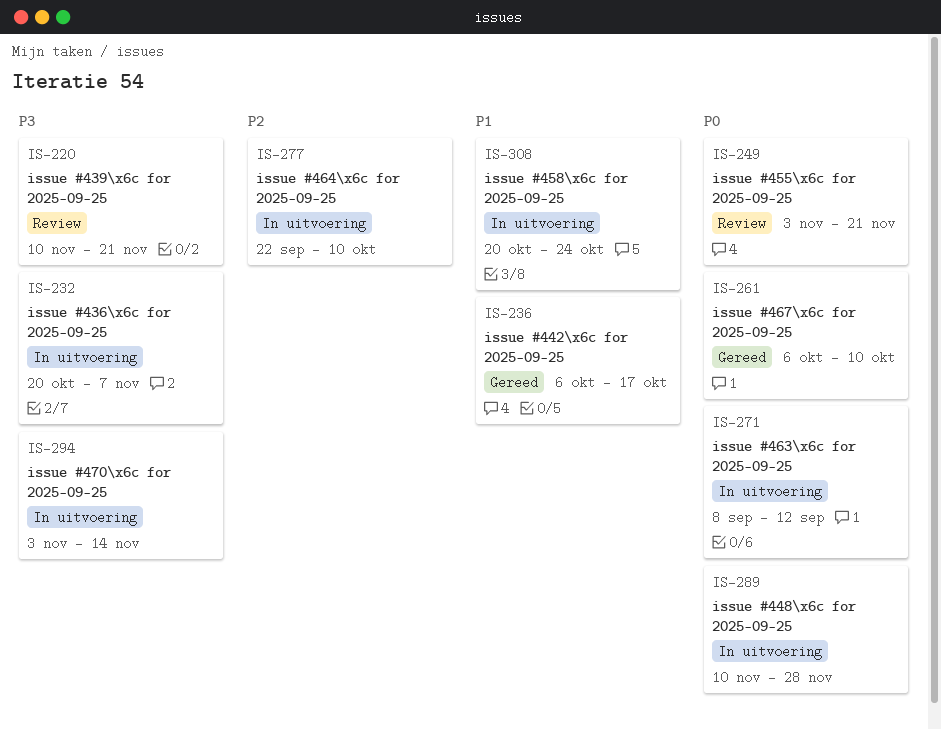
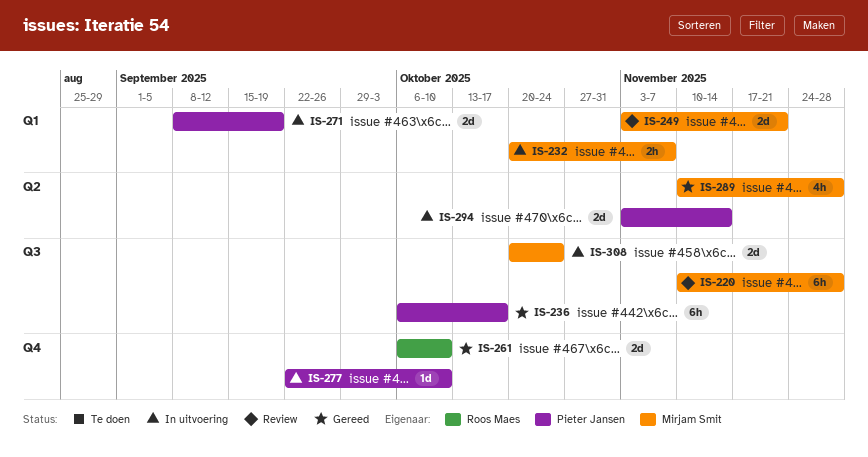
IS-220, due: Nov 21 -> Nov 28
IS-271, due: Sep 12 -> Sep 19
IS-289, status: In uitvoering -> Gereed

